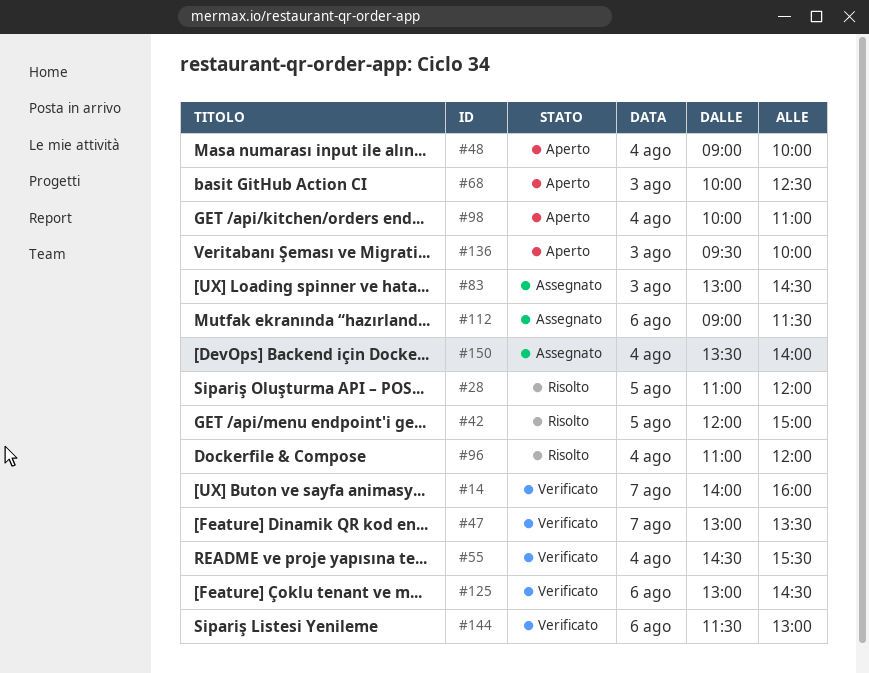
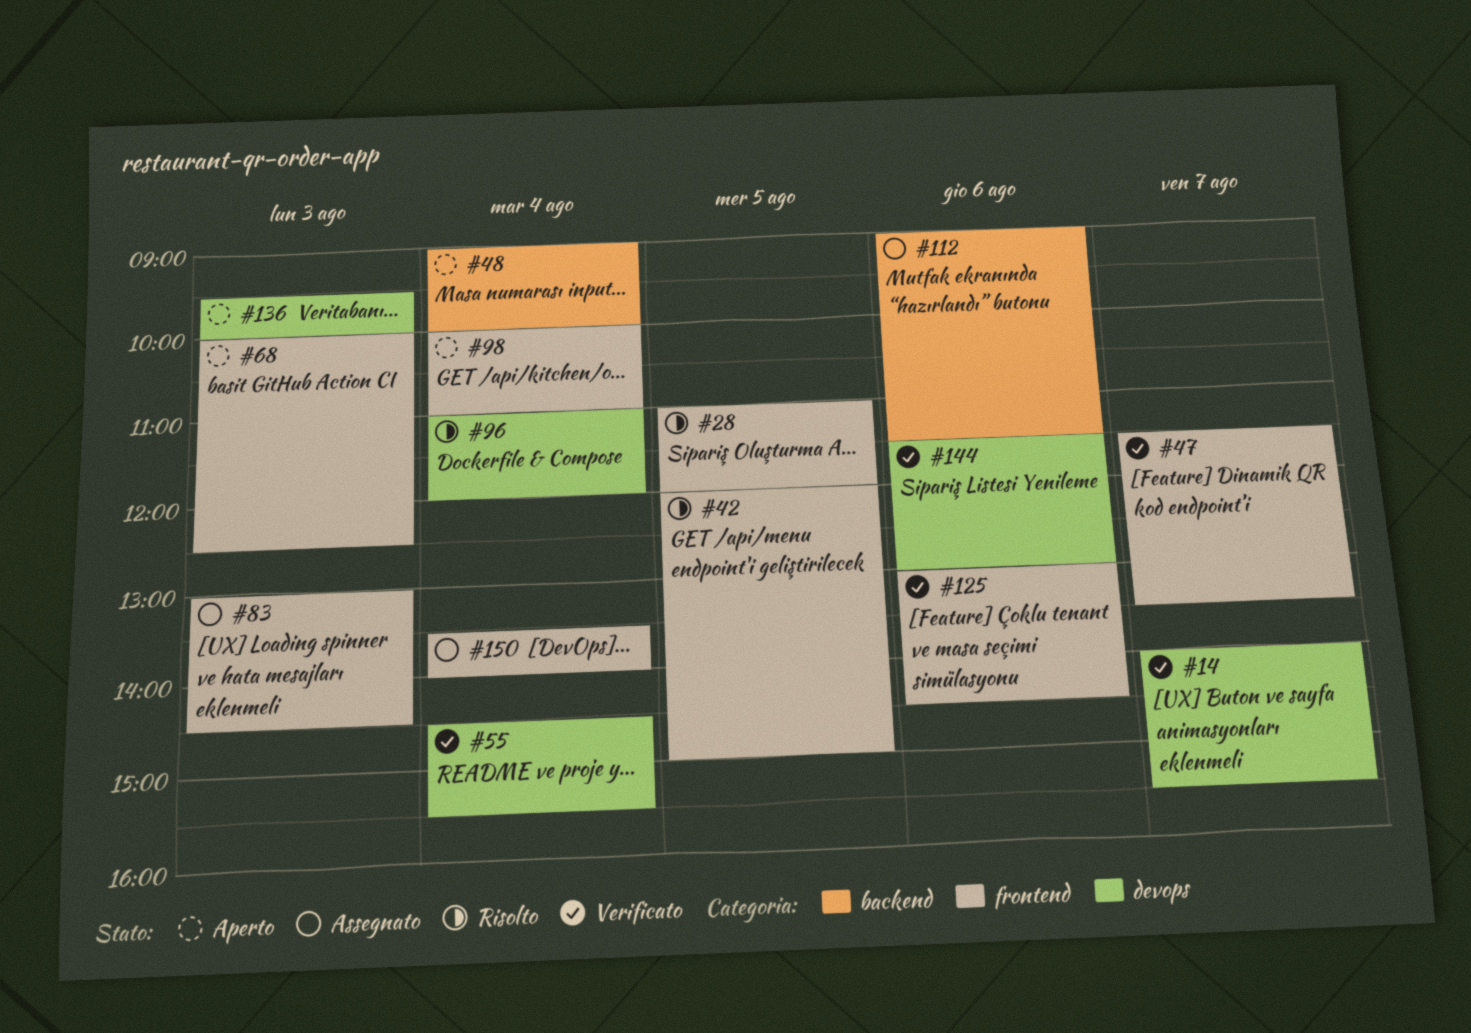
#14, ends: 16:00 -> 15:30
#47, begins: 13:00 -> 11:30

